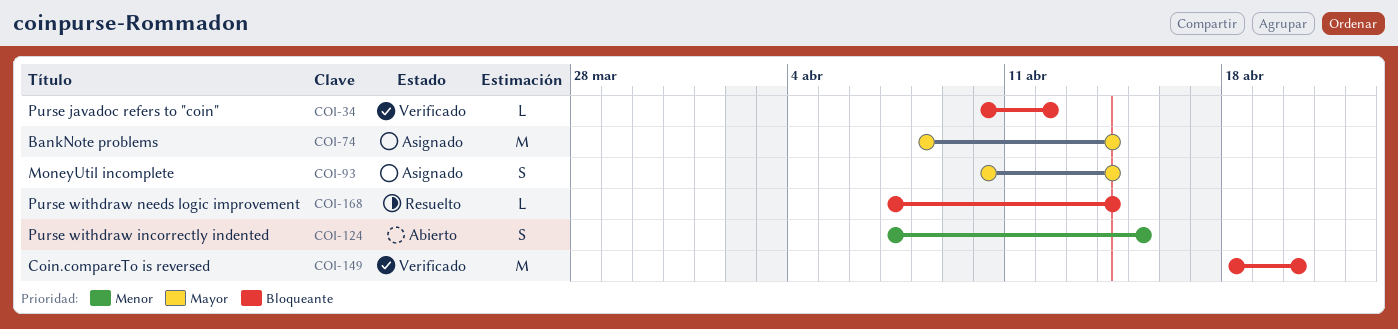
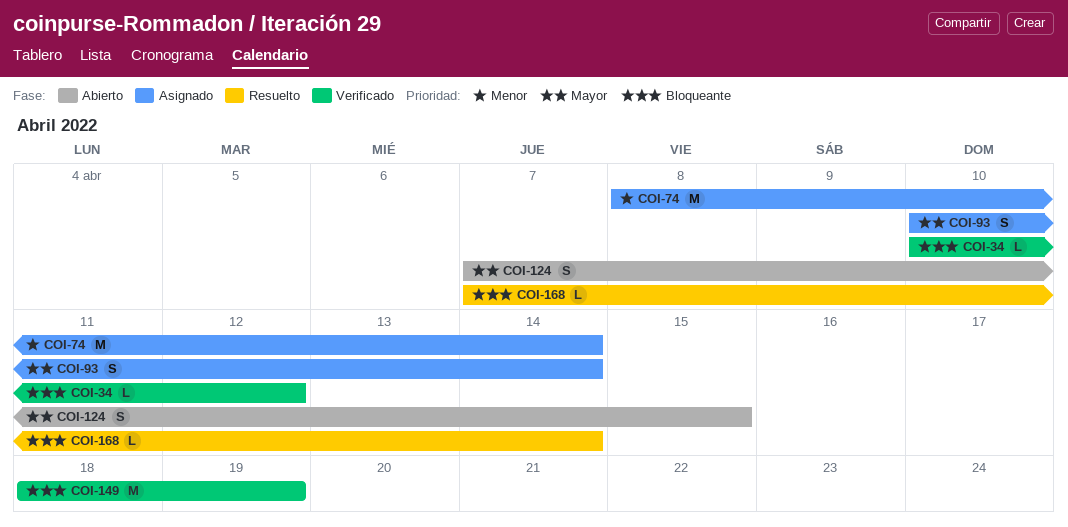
COI-74, priority: Mayor -> Menor
COI-124, priority: Menor -> Mayor
COI-149, due: Apr 20 -> Apr 19

